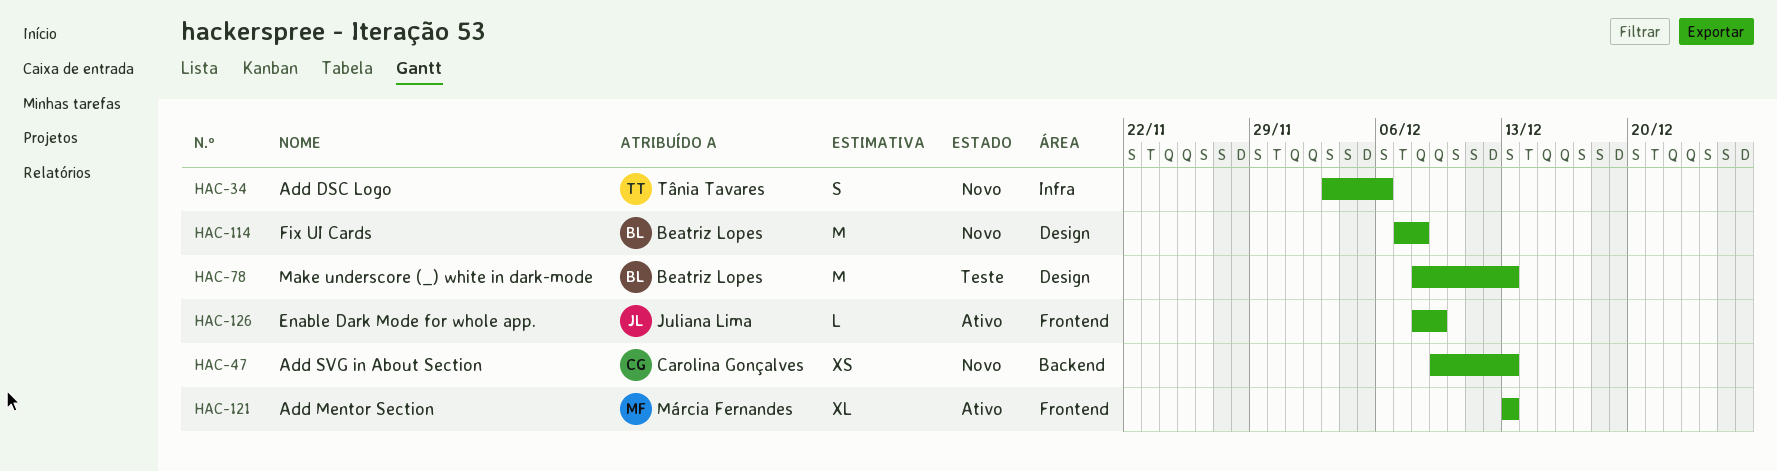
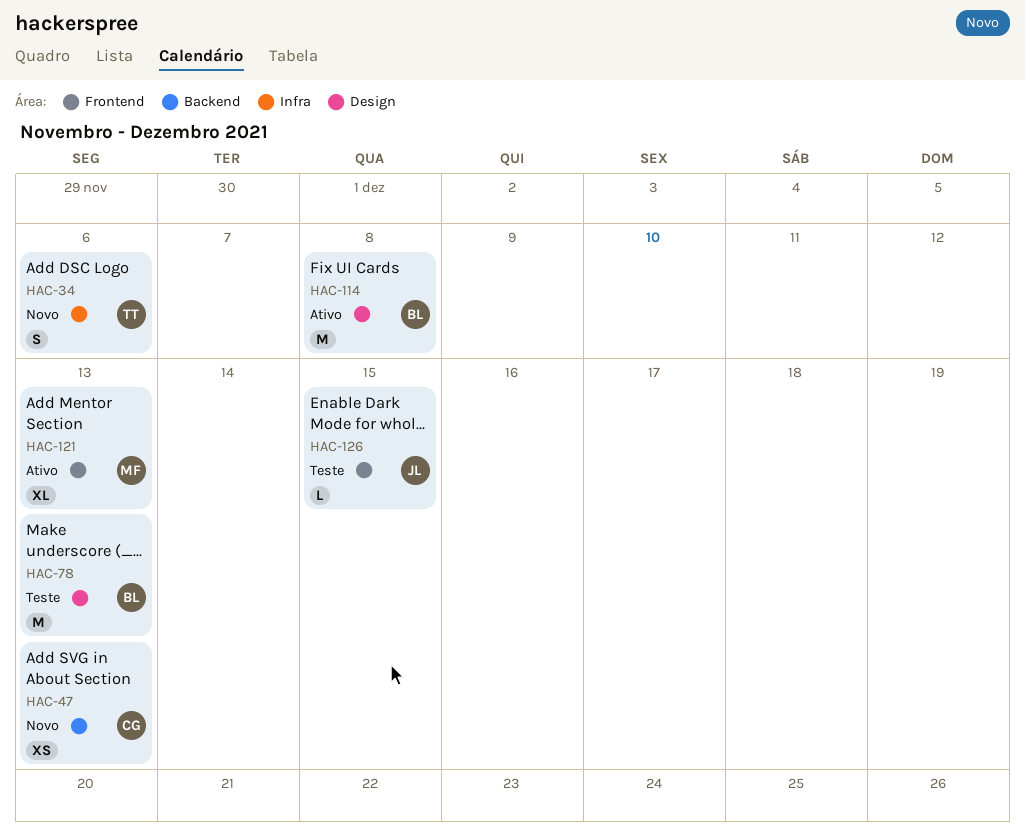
HAC-114, status: Novo -> Ativo
HAC-126, status: Ativo -> Teste
HAC-126, due: Dec 9 -> Dec 15

